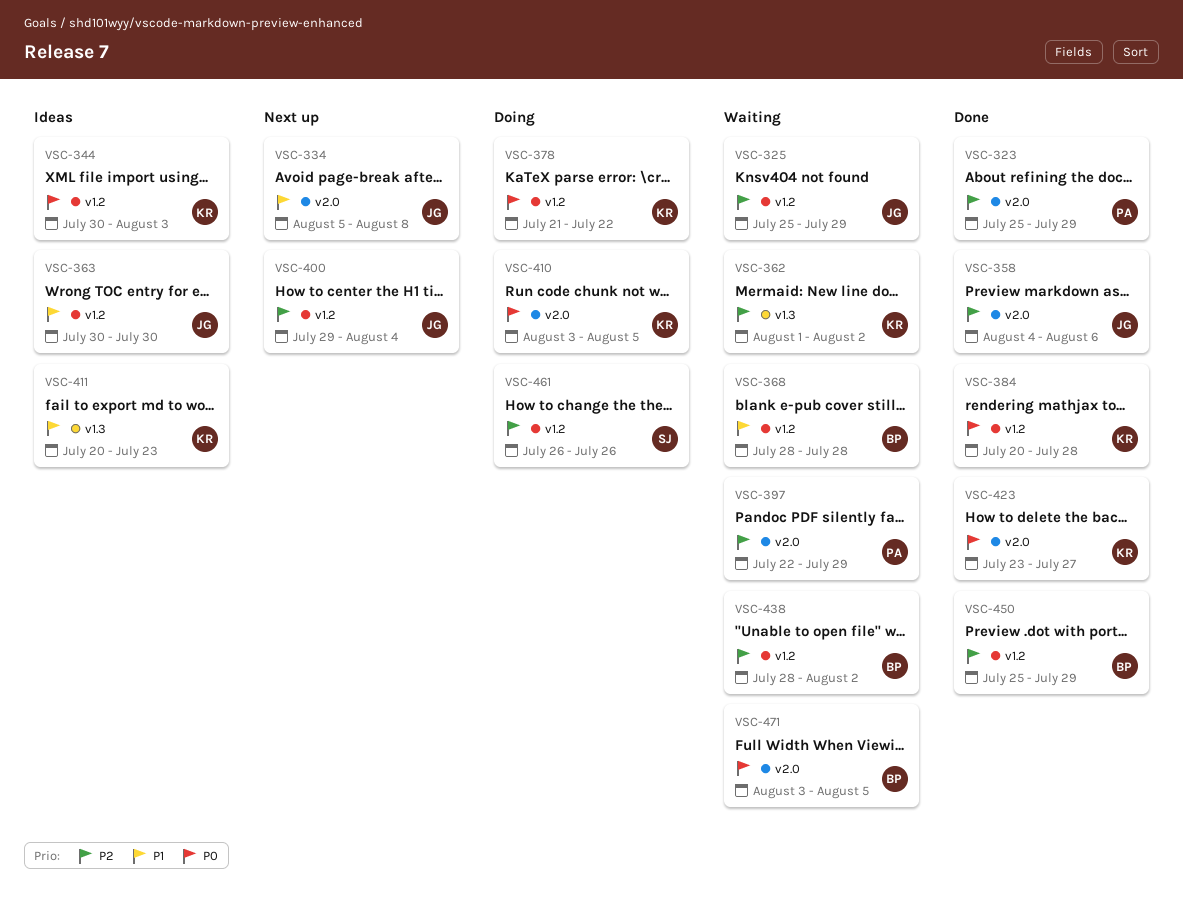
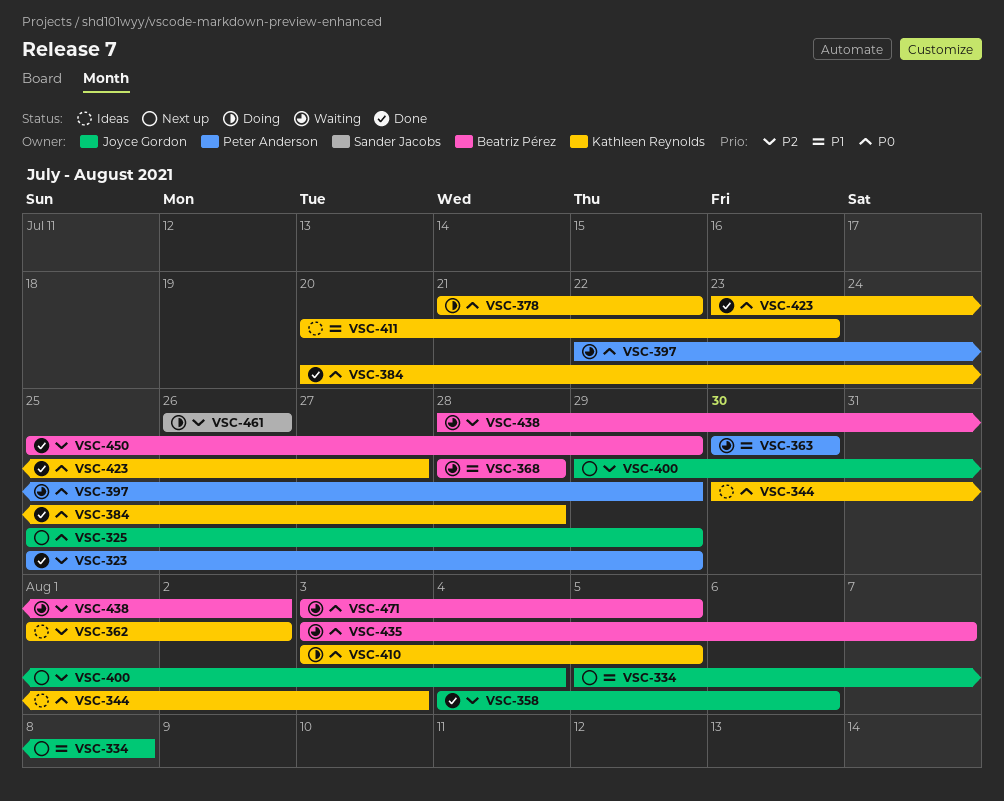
VSC-325, status: Waiting -> Next up
VSC-325, priority: P2 -> P0
VSC-362, status: Waiting -> Ideas
VSC-363, status: Ideas -> Waiting
VSC-363, owner: Joyce Gordon -> Peter Anderson
VSC-397, priority: P2 -> P0
VSC-435: none -> present

